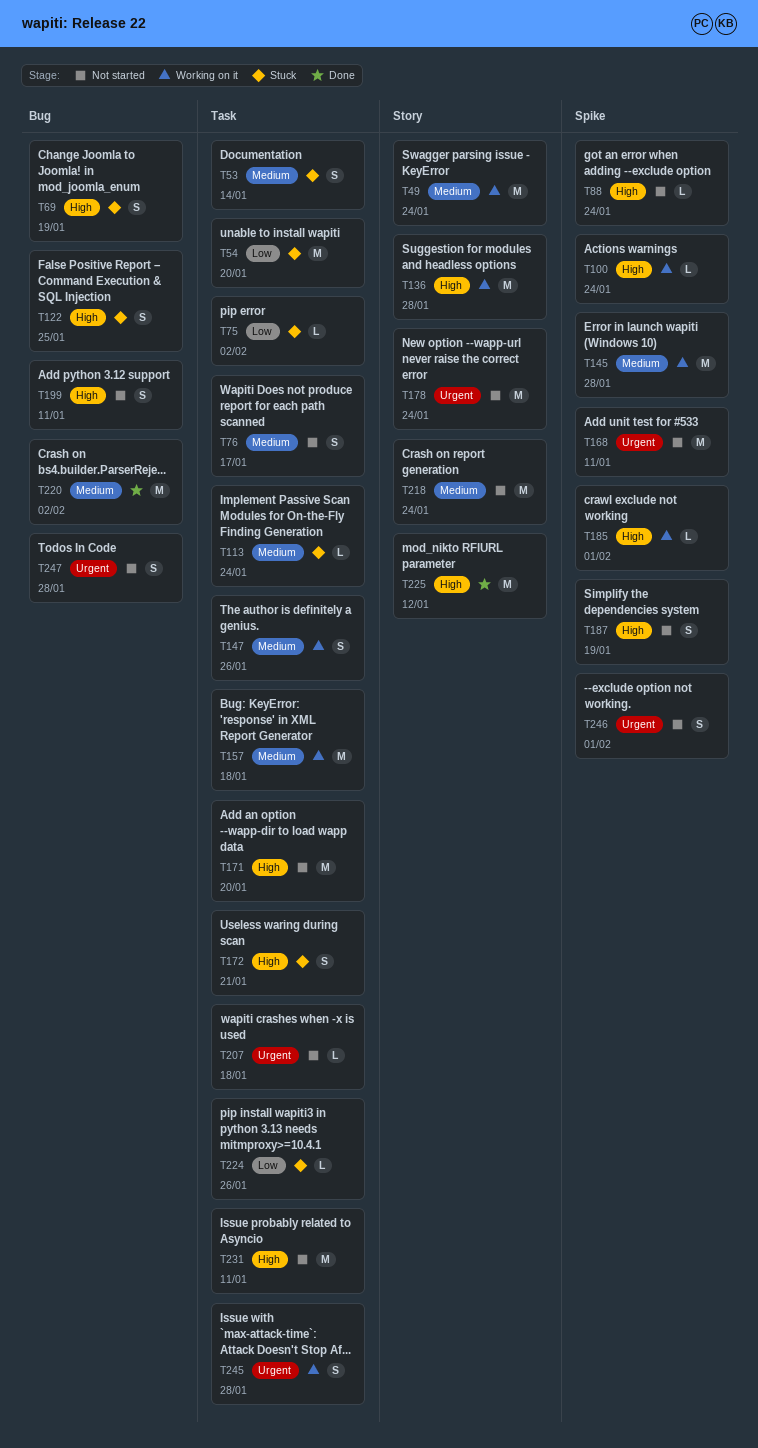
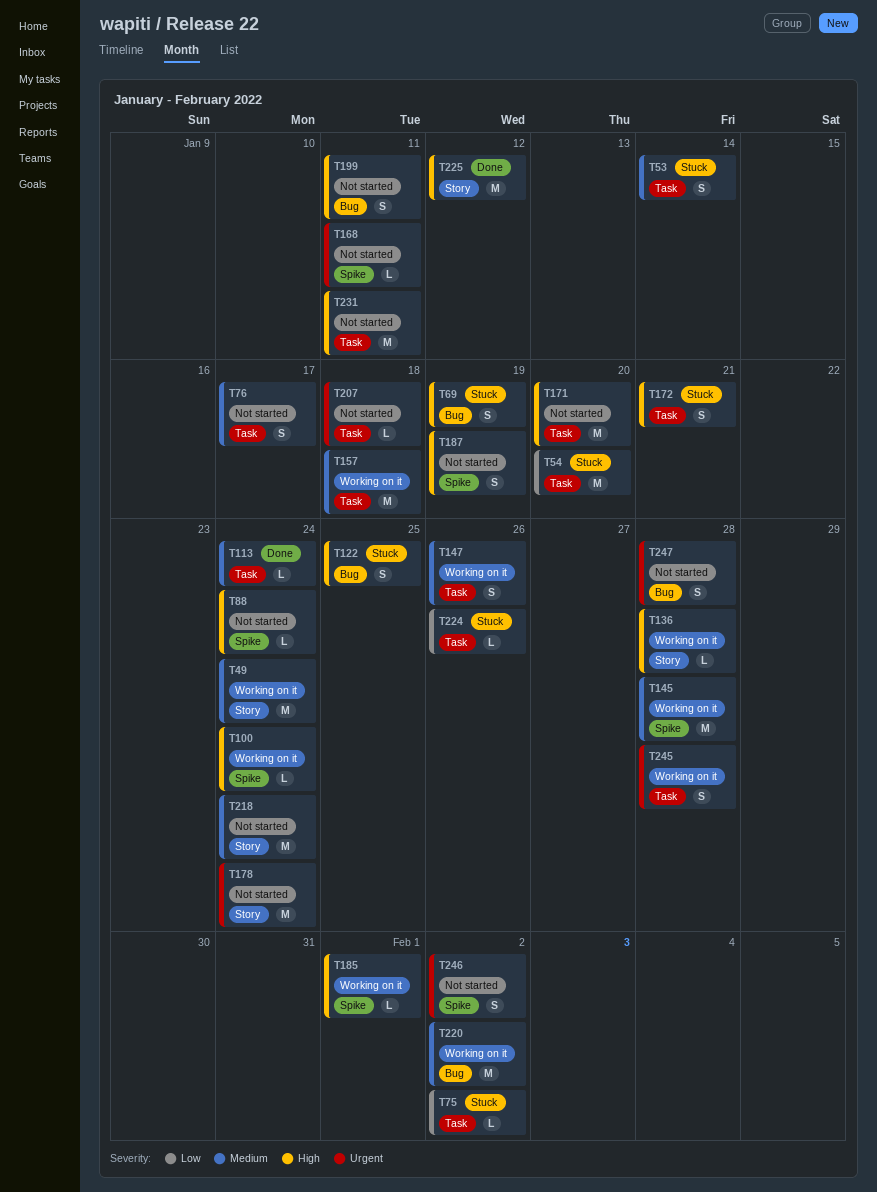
T113, status: Stuck -> Done
T136, estimate: M -> L
T168, estimate: M -> L
T220, status: Done -> Working on it
T246, due: Feb 1 -> Feb 2

